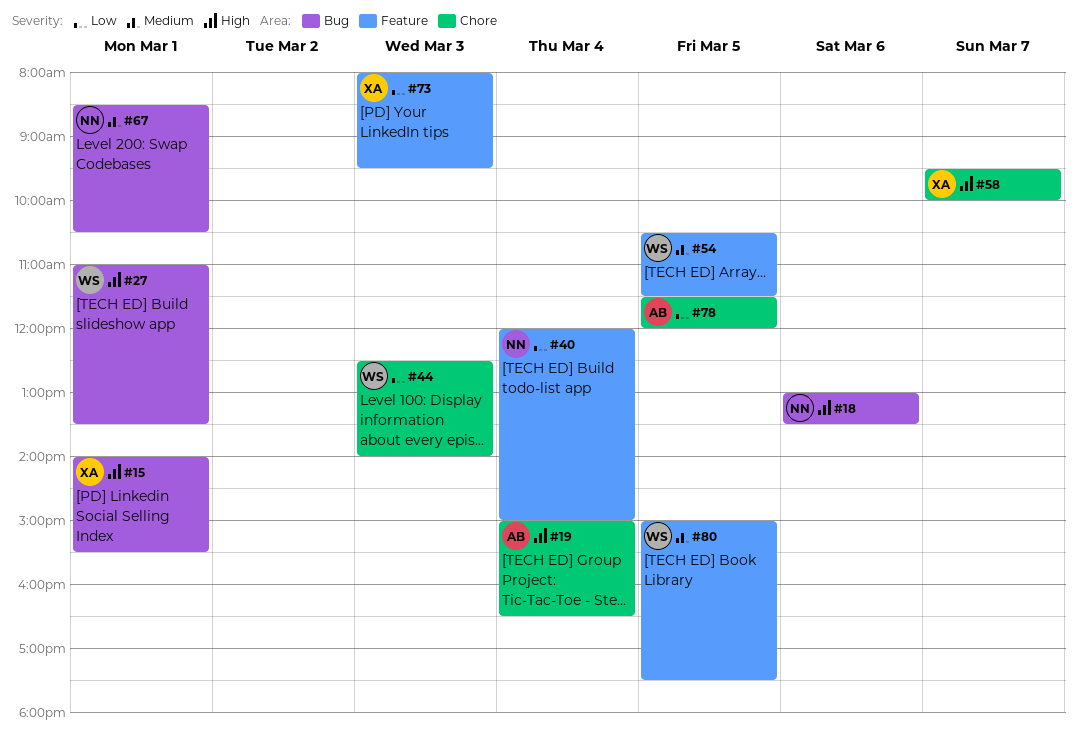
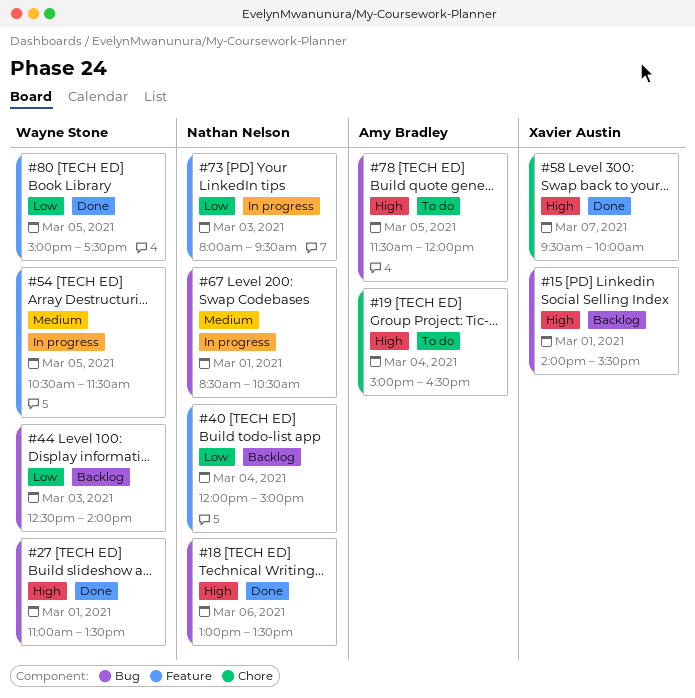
#44, label: Chore -> Bug
#73, owner: Xavier Austin -> Nathan Nelson
#78, priority: Low -> High
#78, label: Chore -> Bug
#80, priority: Medium -> Low

